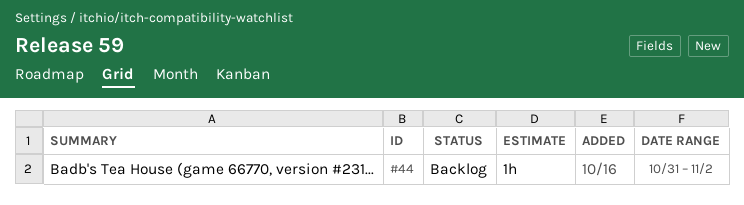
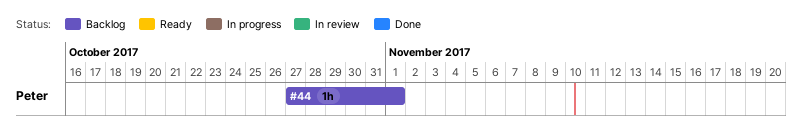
#44, start: Oct 31 -> Oct 27
#44, due: Nov 2 -> Nov 1

